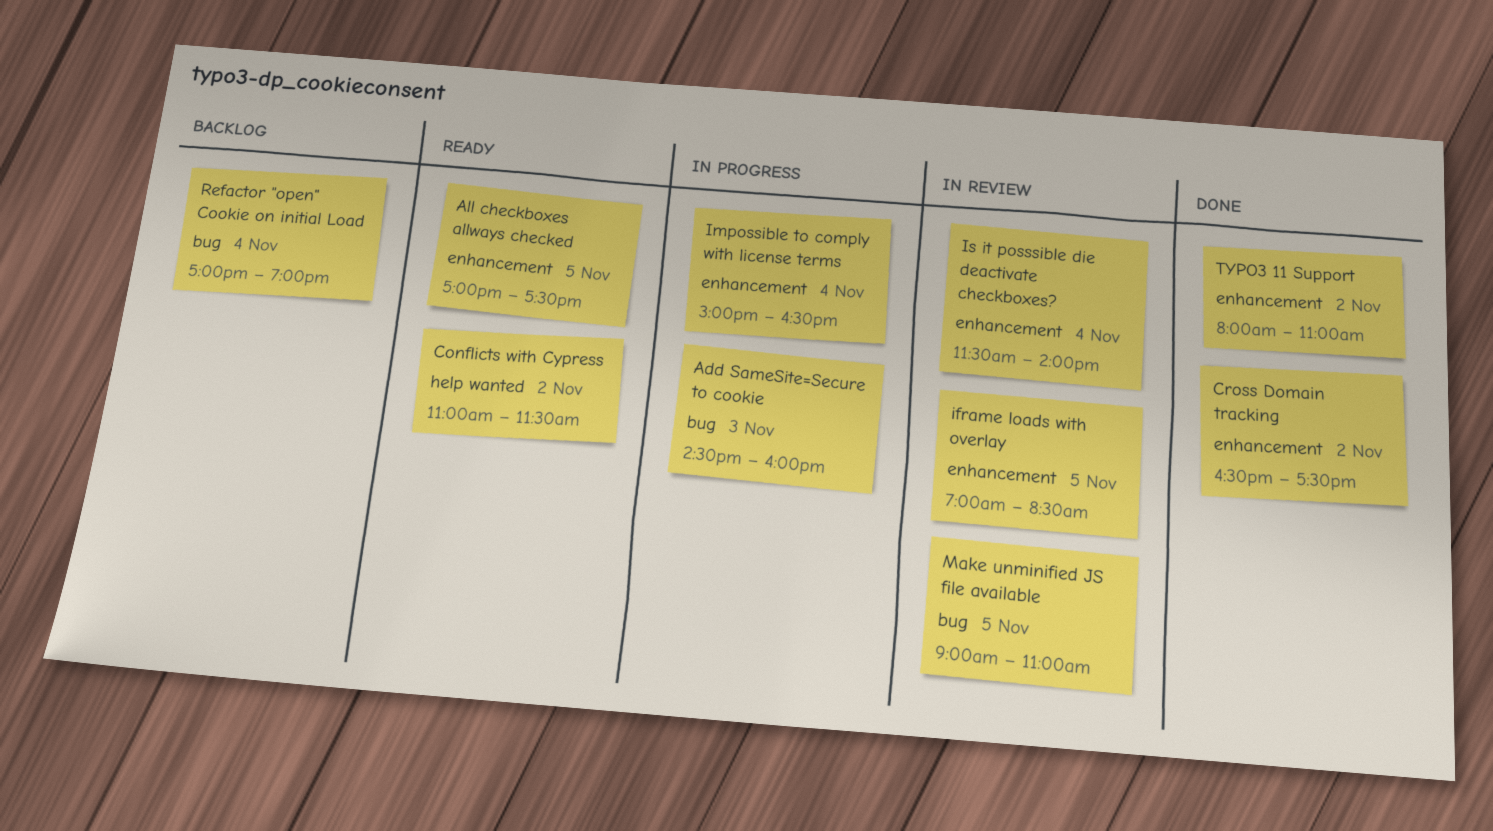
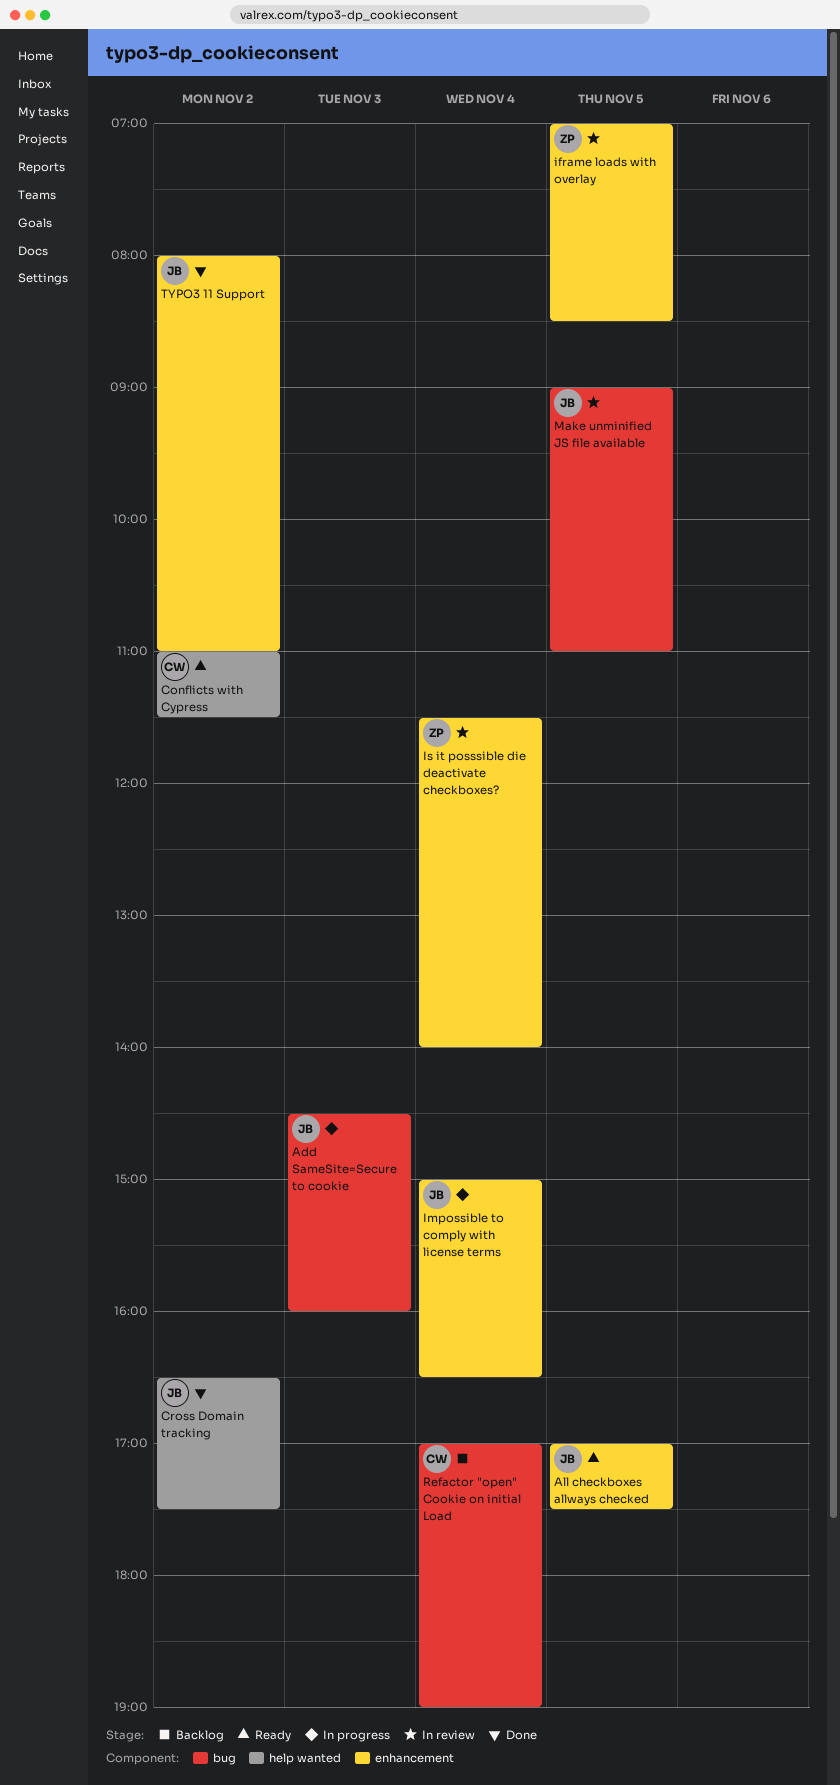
Cross Domain tracking, label: enhancement -> help wanted

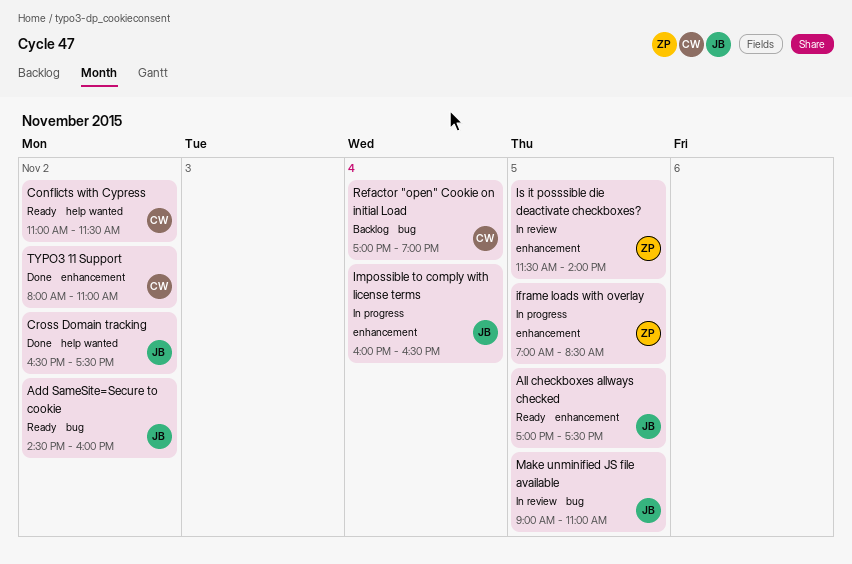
Add SameSite=Secure to cookie, status: In progress -> Ready
Add SameSite=Secure to cookie, day: Nov 3 -> Nov 2
iframe loads with overlay, status: In review -> In progress
Impossible to comply with license terms, begins: 15:00 -> 16:00
Is it posssible die deactivate checkboxes?, day: Nov 4 -> Nov 5
TYPO3 11 Support, owner: JB -> CW

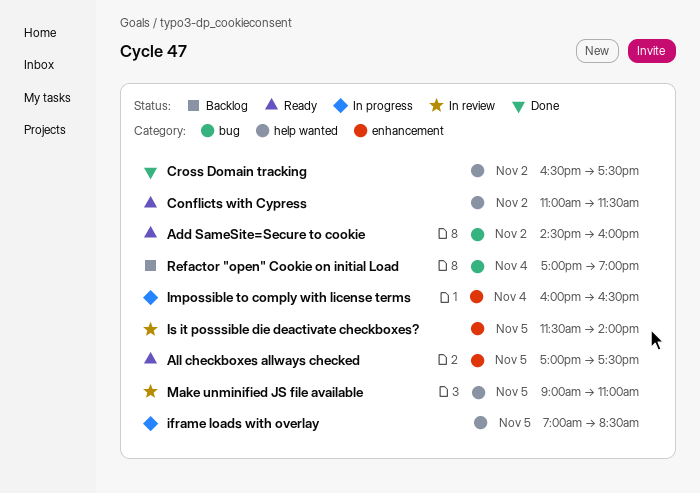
iframe loads with overlay, label: enhancement -> help wanted
Make unminified JS file available, label: bug -> help wanted
TYPO3 11 Support: present -> none

